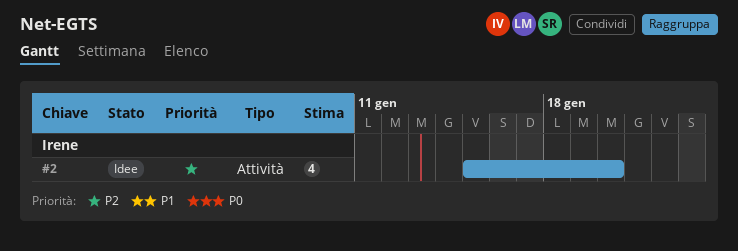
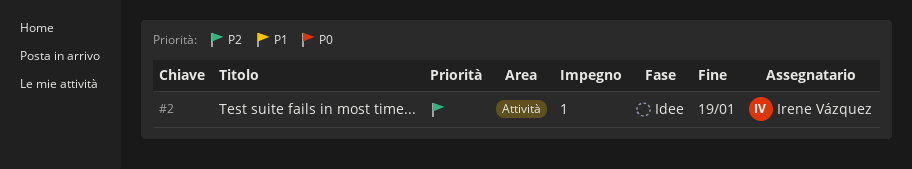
#2, estimate: 4 -> 1
#2, due: Jan 20 -> Jan 19

